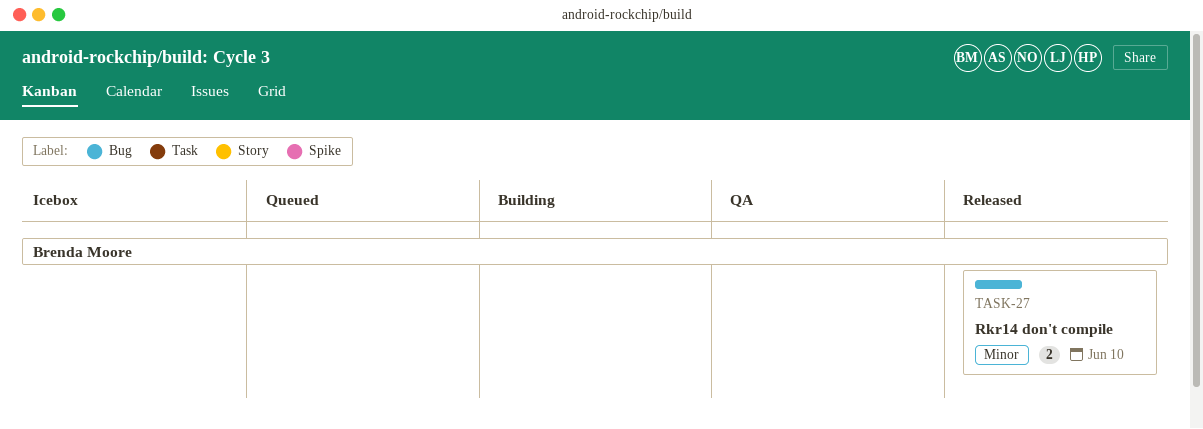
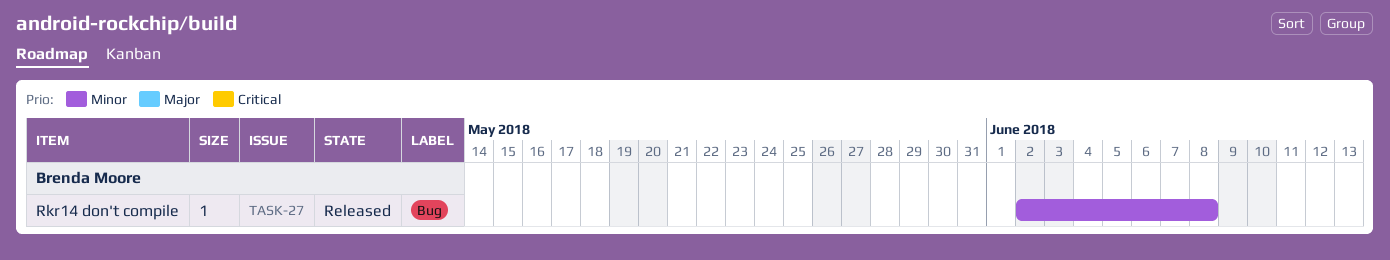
TASK-27, estimate: 2 -> 1
TASK-27, due: Jun 10 -> Jun 8

